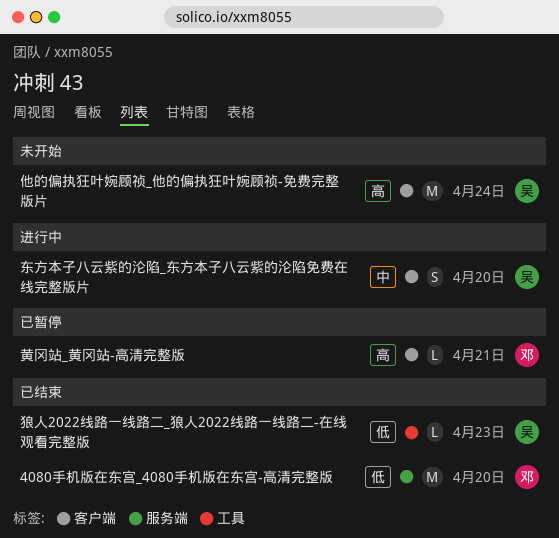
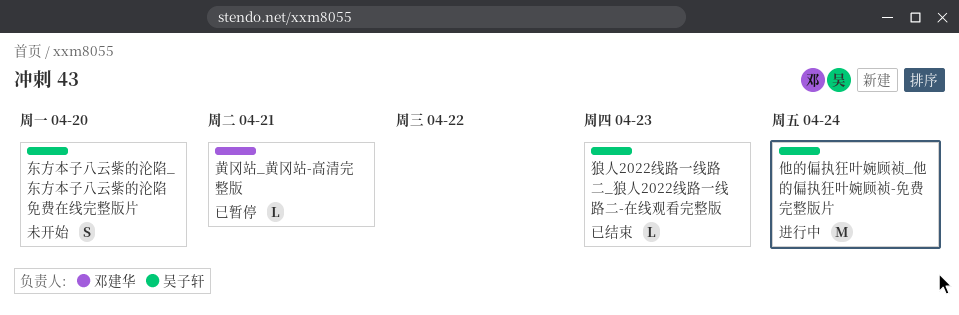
4080手机版在东宫_4080手机版在东宫-高清完整版: present -> none
东方本子八云紫的沦陷_东方本子八云紫的沦陷免费在线完整版片, status: 进行中 -> 未开始
他的偏执狂叶婉顾祯_他的偏执狂叶婉顾祯-免费完整版片, status: 未开始 -> 进行中

